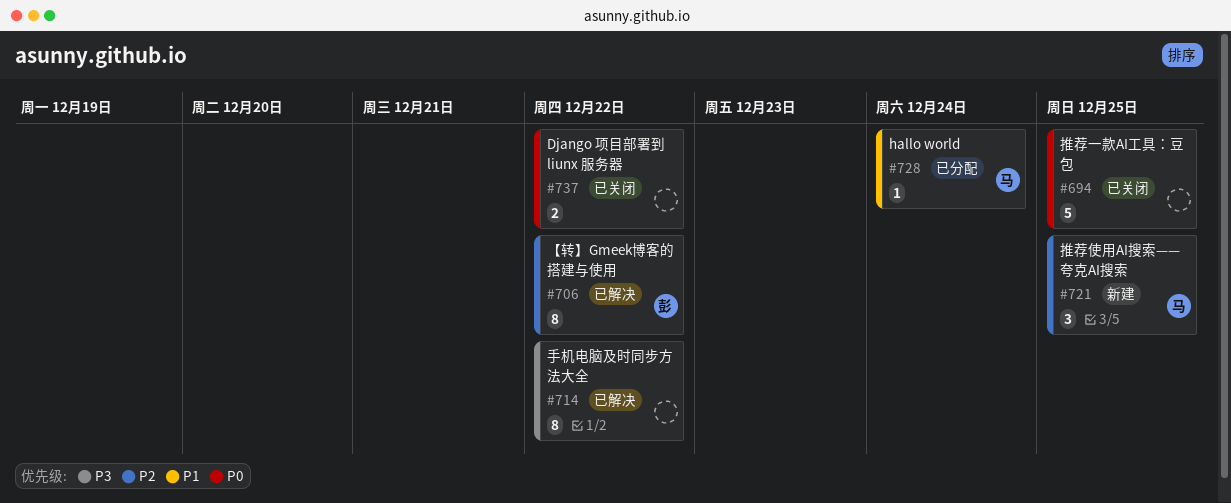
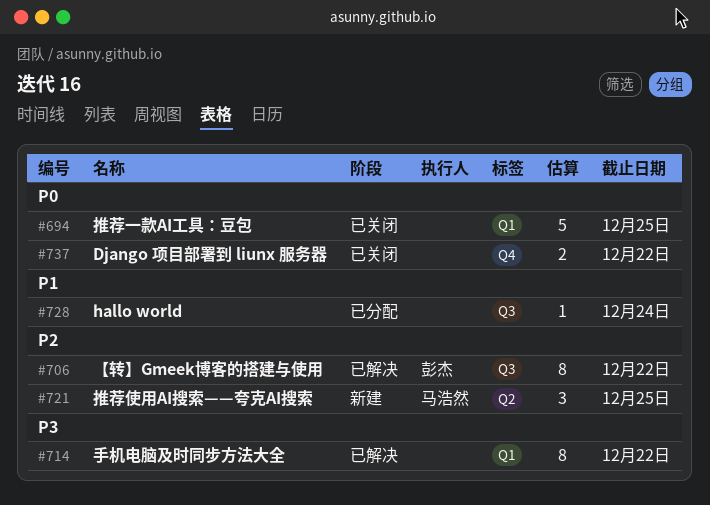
#728, owner: 马浩然 -> none

